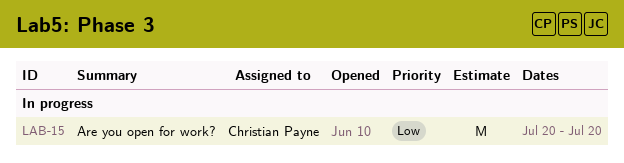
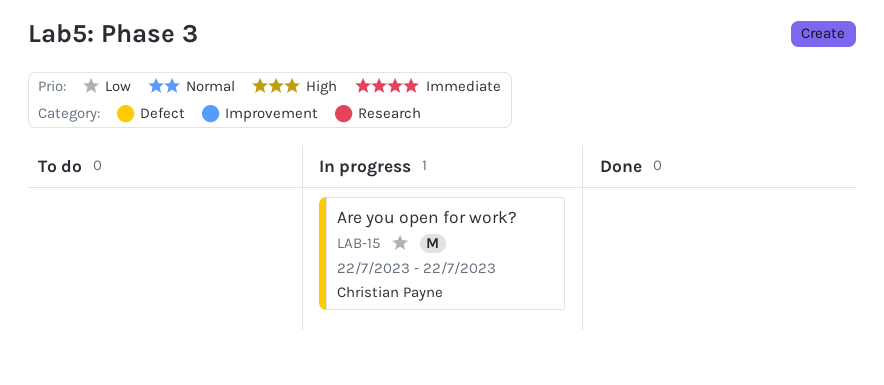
LAB-15, start: Jul 20 -> Jul 22
LAB-15, due: Jul 20 -> Jul 22

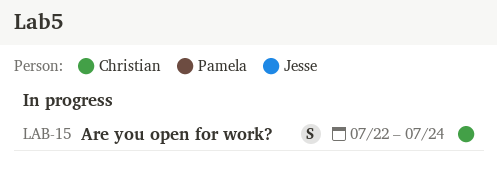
LAB-15, estimate: M -> S
LAB-15, due: Jul 22 -> Jul 24

